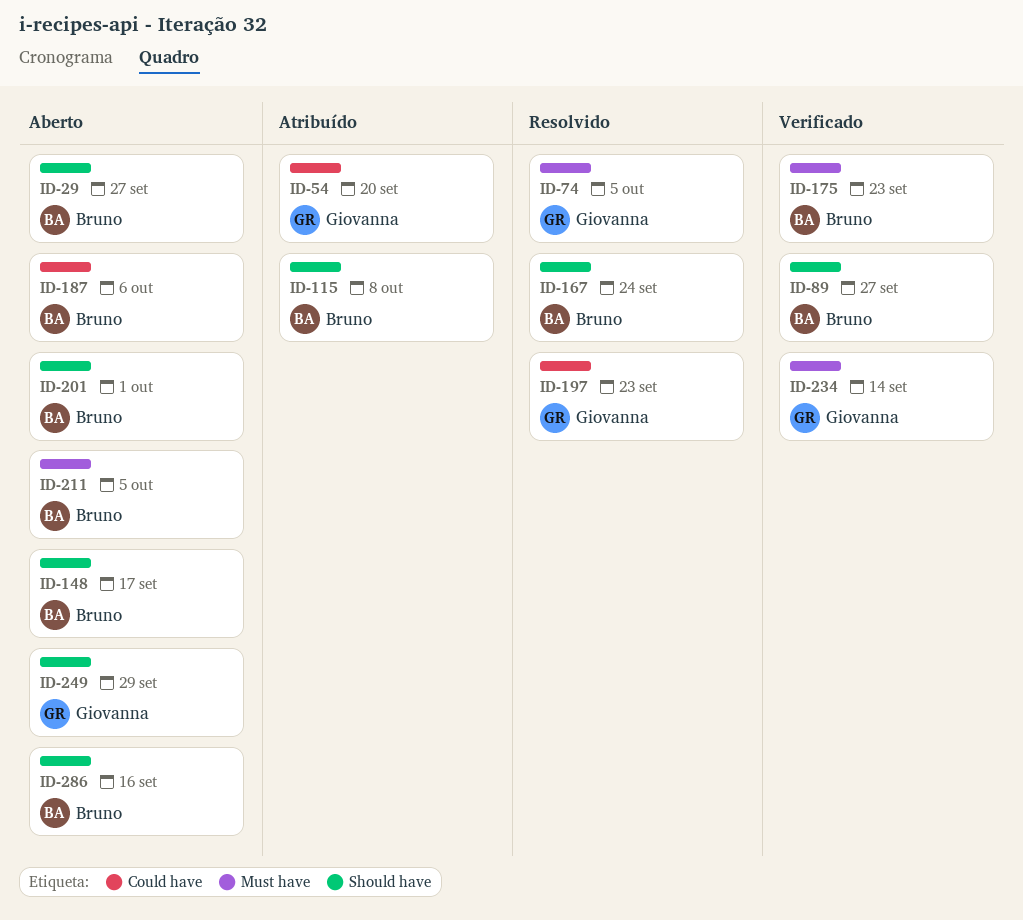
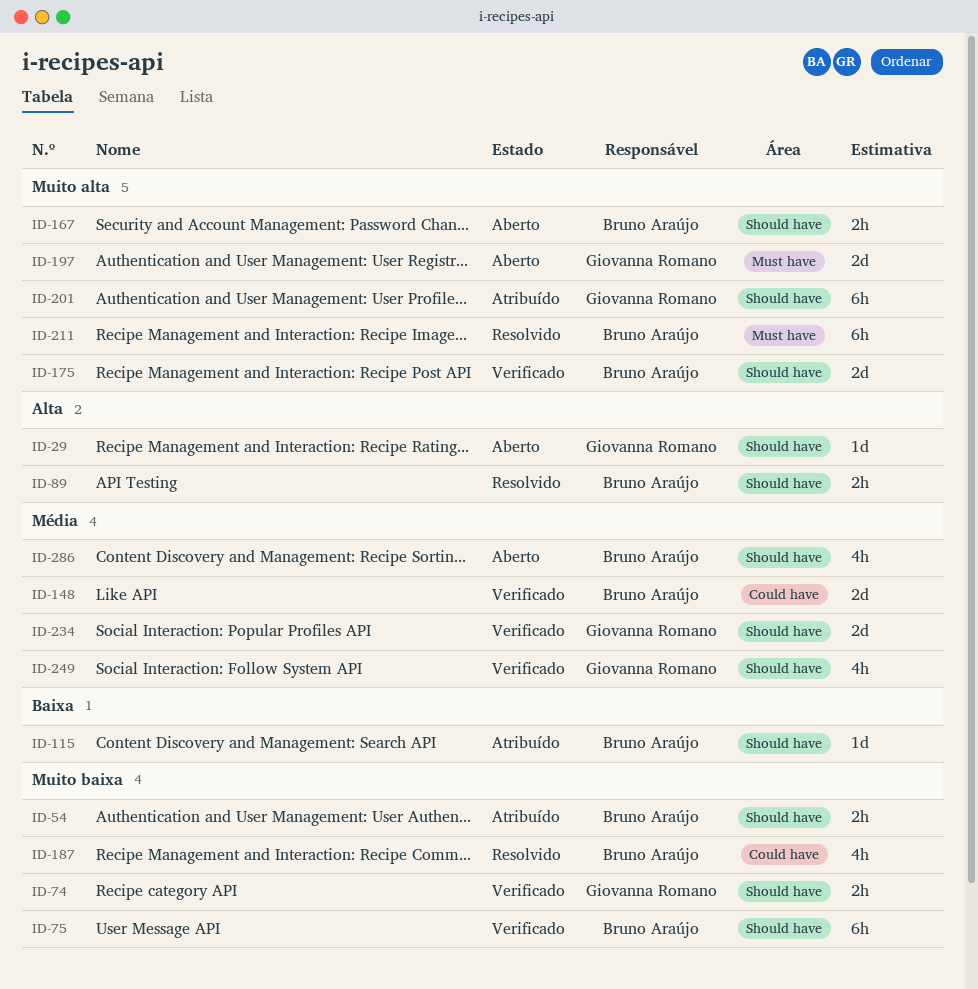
ID-29, owner: Bruno Araújo -> Giovanna Romano
ID-54, owner: Giovanna Romano -> Bruno Araújo
ID-54, label: Could have -> Should have
ID-74, status: Resolvido -> Verificado
ID-74, label: Must have -> Should have
ID-75: none -> present
ID-89, status: Verificado -> Resolvido
ID-148, status: Aberto -> Verificado
ID-148, label: Should have -> Could have
ID-167, status: Resolvido -> Aberto
ID-175, label: Must have -> Should have
ID-187, status: Aberto -> Resolvido
ID-197, status: Resolvido -> Aberto
ID-197, label: Could have -> Must have
ID-201, status: Aberto -> Atribuído
ID-201, owner: Bruno Araújo -> Giovanna Romano
ID-211, status: Aberto -> Resolvido
ID-234, label: Must have -> Should have
ID-249, status: Aberto -> Verificado

